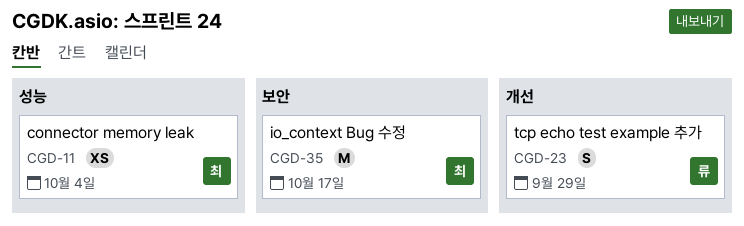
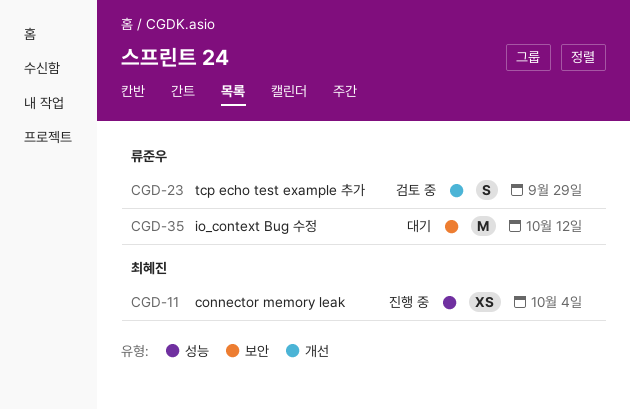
CGD-35, owner: 최혜진 -> 류준우
CGD-35, due: Oct 17 -> Oct 12

